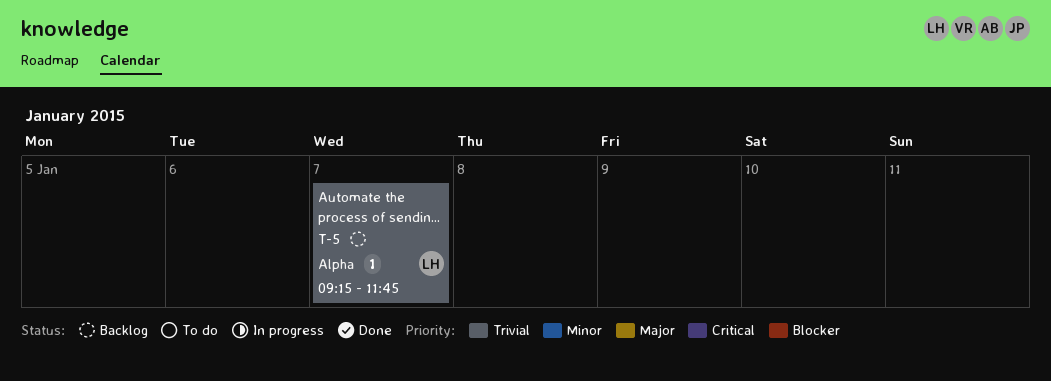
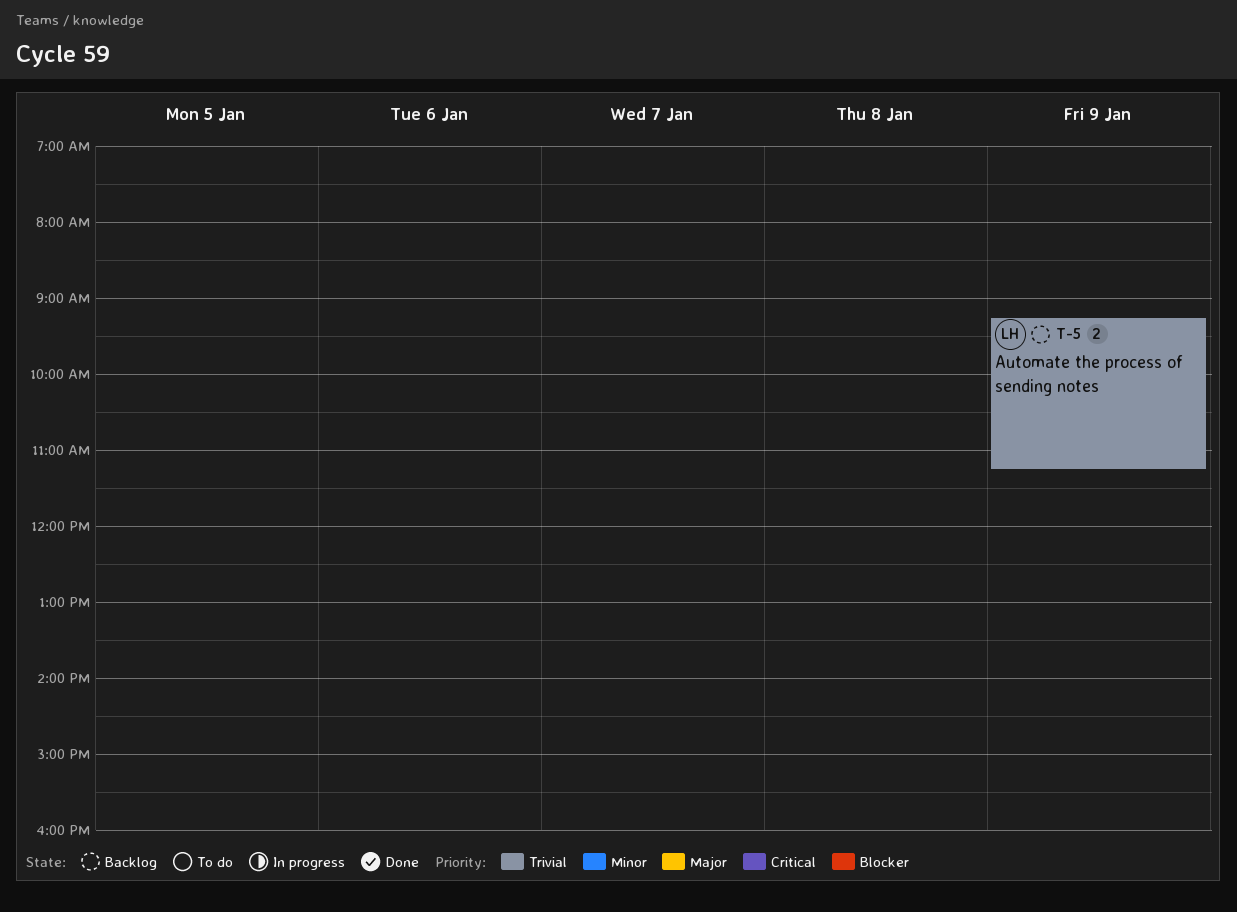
T-5, estimate: 1 -> 2
T-5, day: Jan 7 -> Jan 9
T-5, ends: 11:45 -> 11:15

